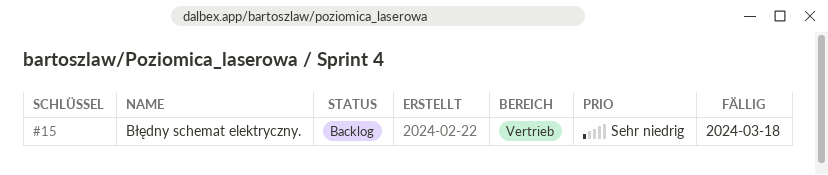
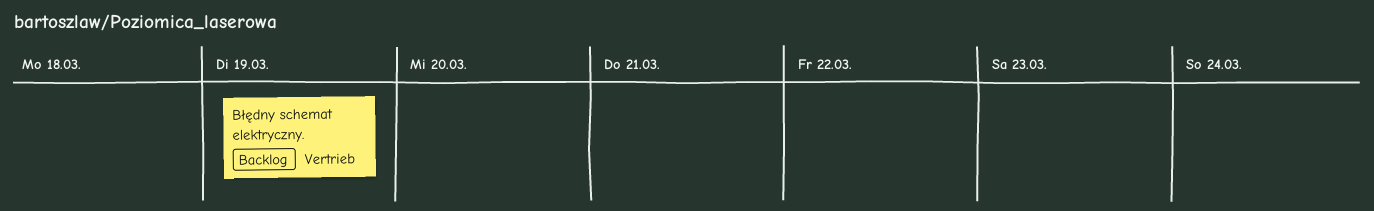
Błędny schemat elektryczny., due: Mar 18 -> Mar 19

